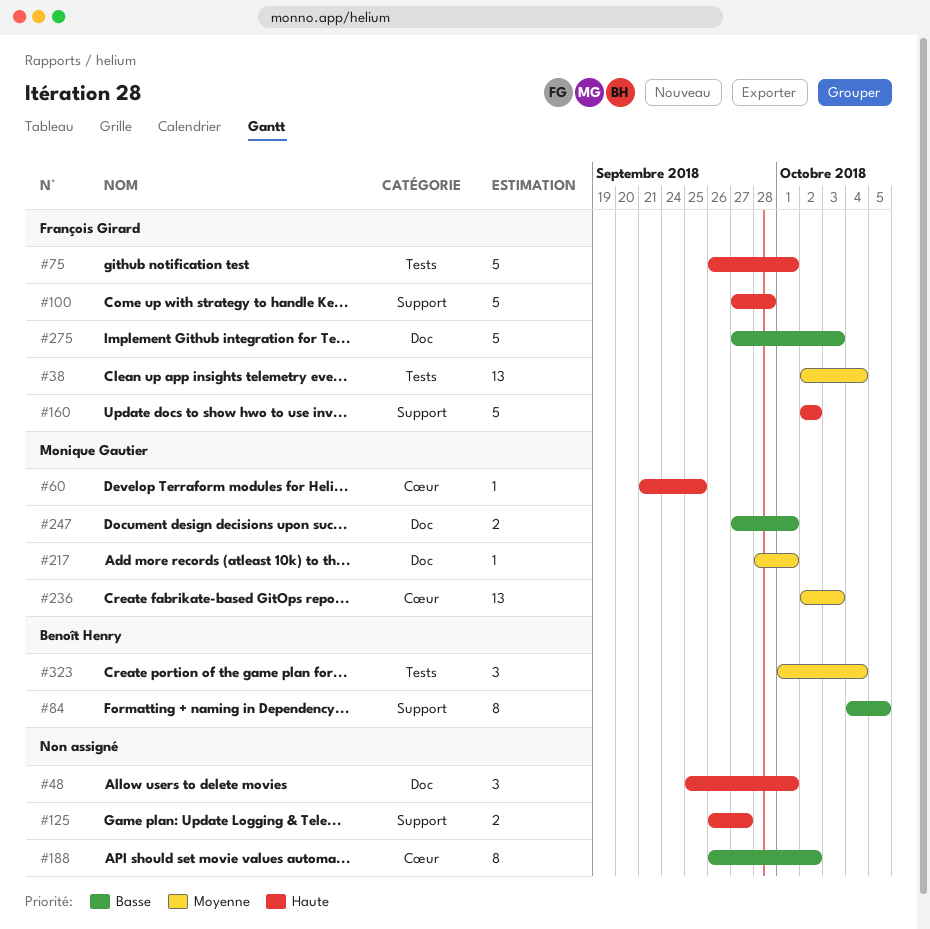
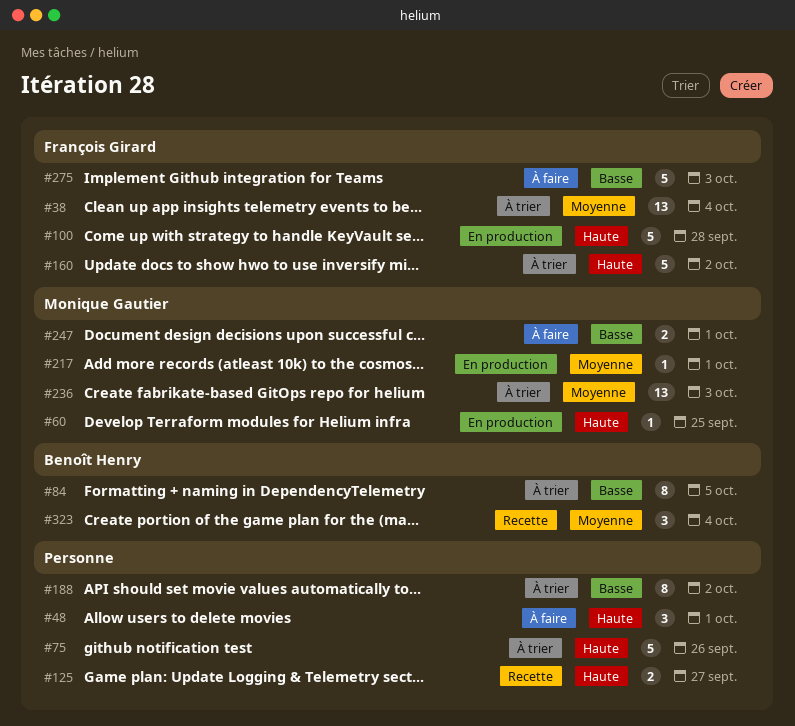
#75, owner: François Girard -> none
#75, due: Oct 1 -> Sep 26

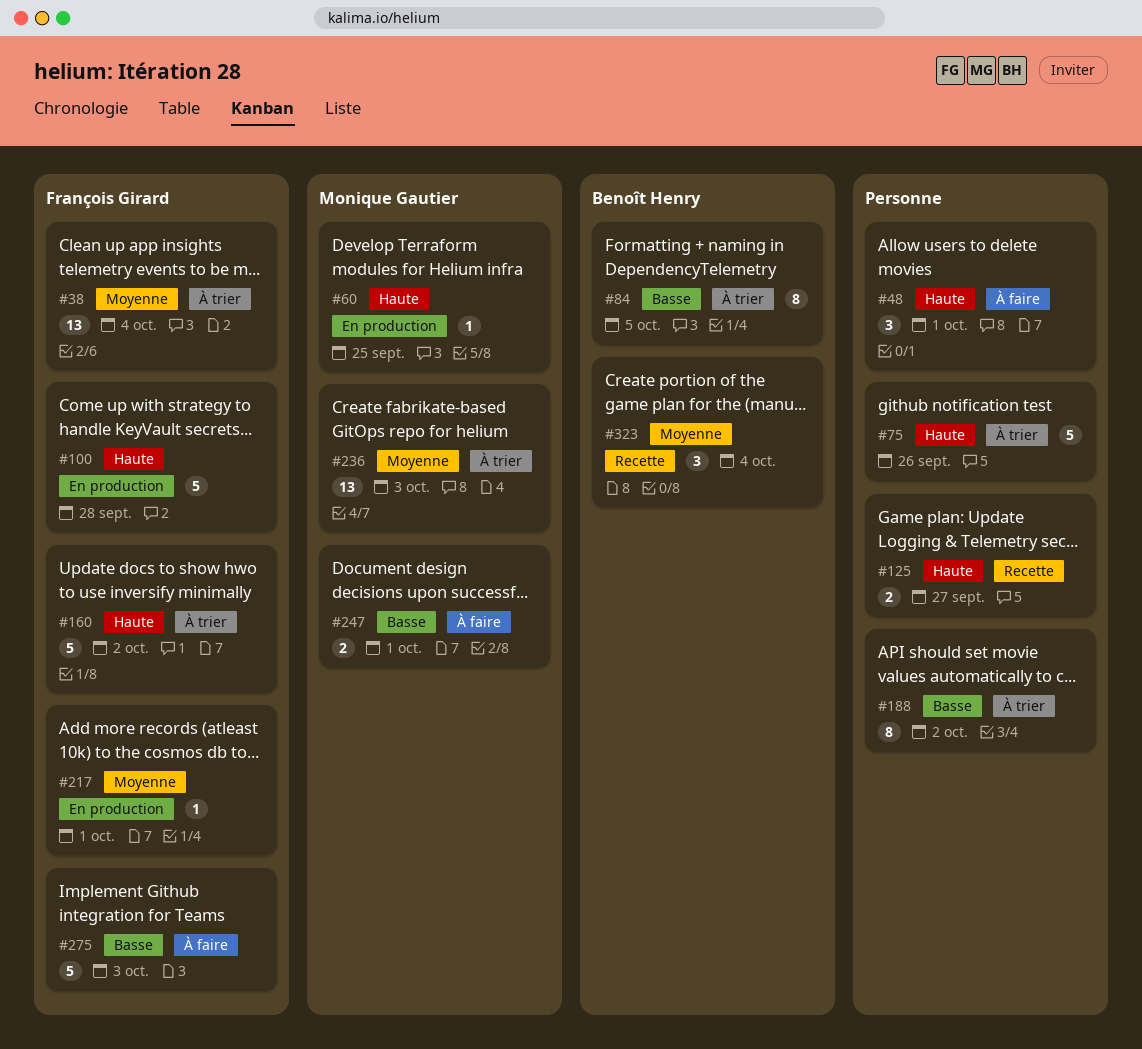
#217, owner: Monique Gautier -> François Girard

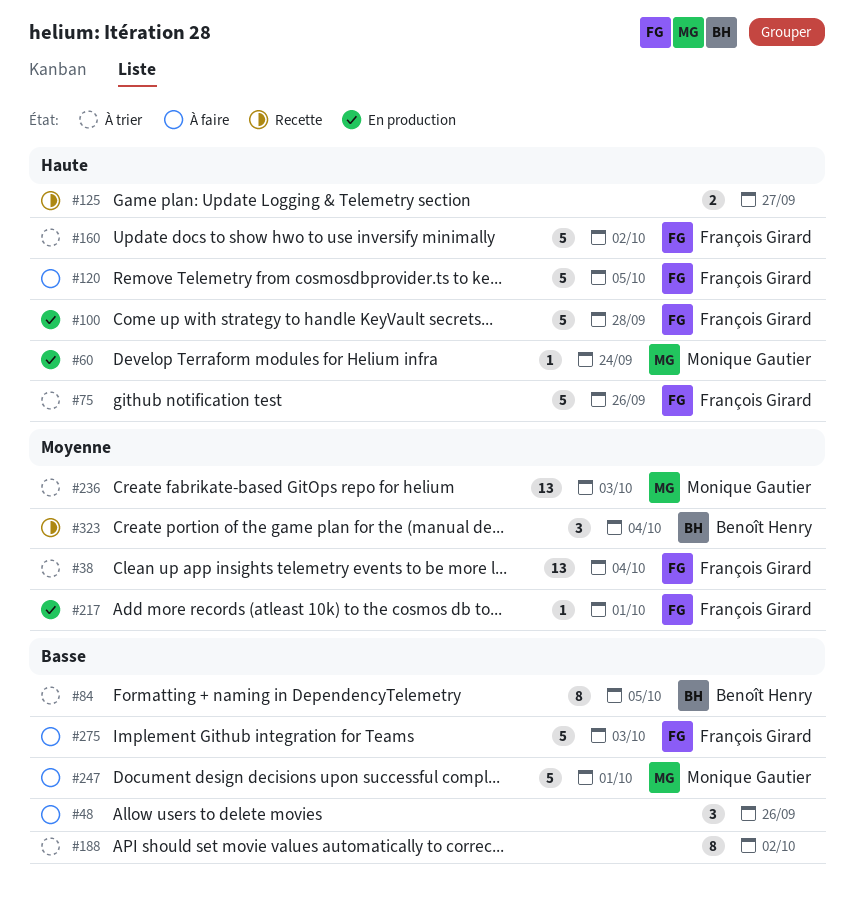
#48, priority: Haute -> Basse
#48, due: Oct 1 -> Sep 26
#60, due: Sep 25 -> Sep 24
#75, owner: none -> François Girard
#120: none -> present
#247, estimate: 2 -> 5

